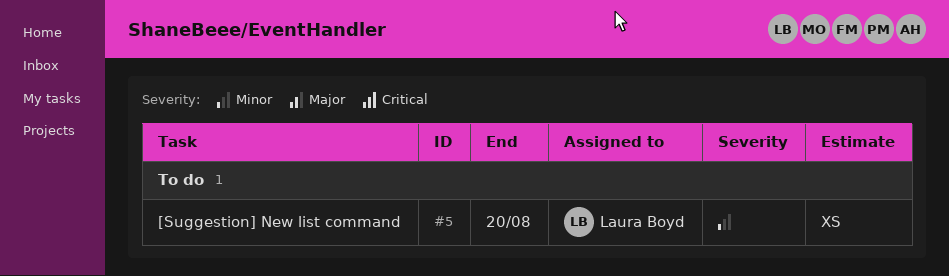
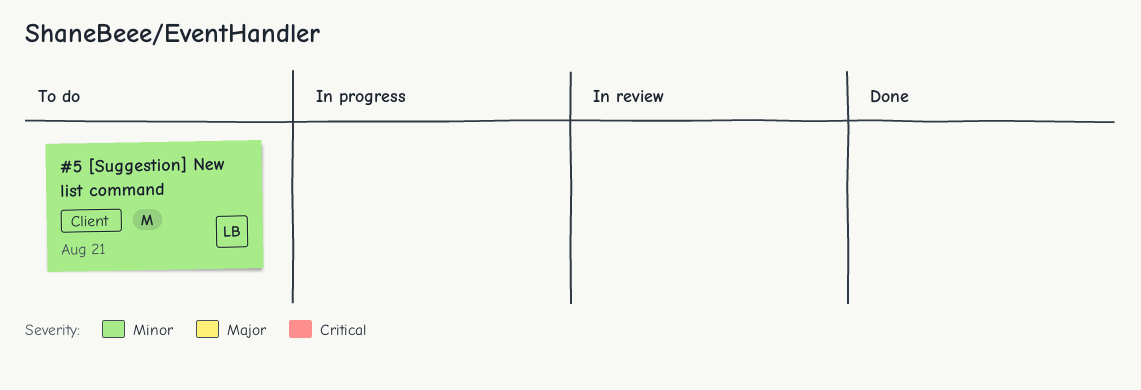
#5, estimate: XS -> M
#5, due: Aug 20 -> Aug 21

